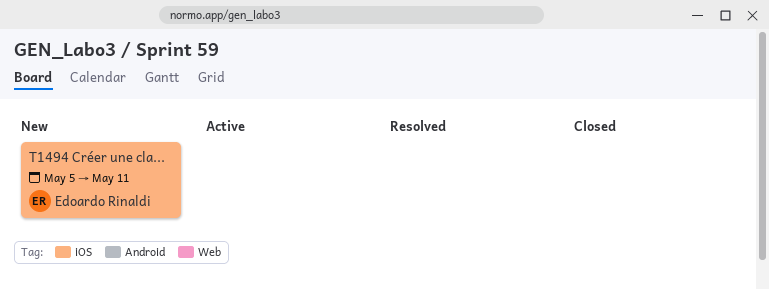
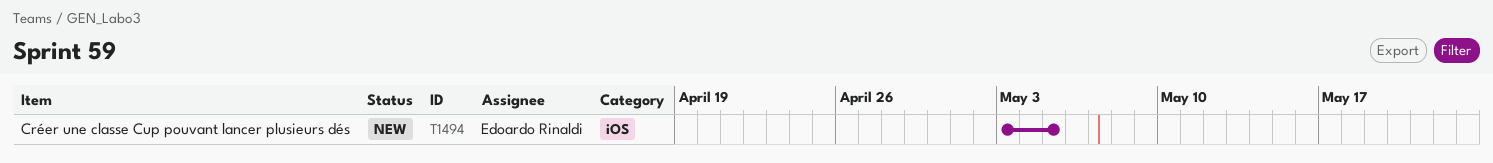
T1494, start: May 5 -> May 3
T1494, due: May 11 -> May 5

